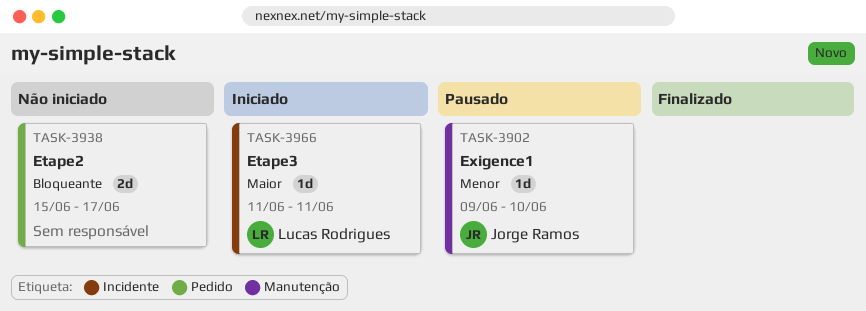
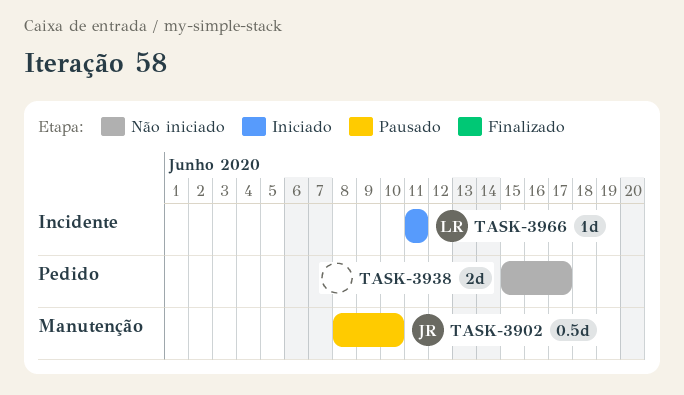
TASK-3902, estimate: 1d -> 0.5d
TASK-3902, start: Jun 9 -> Jun 8

